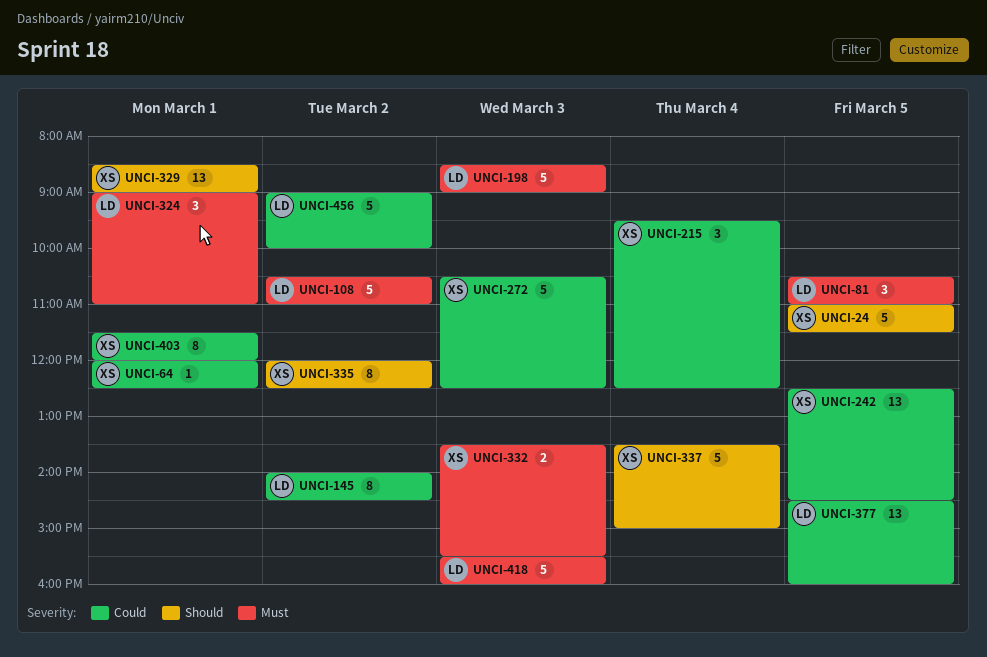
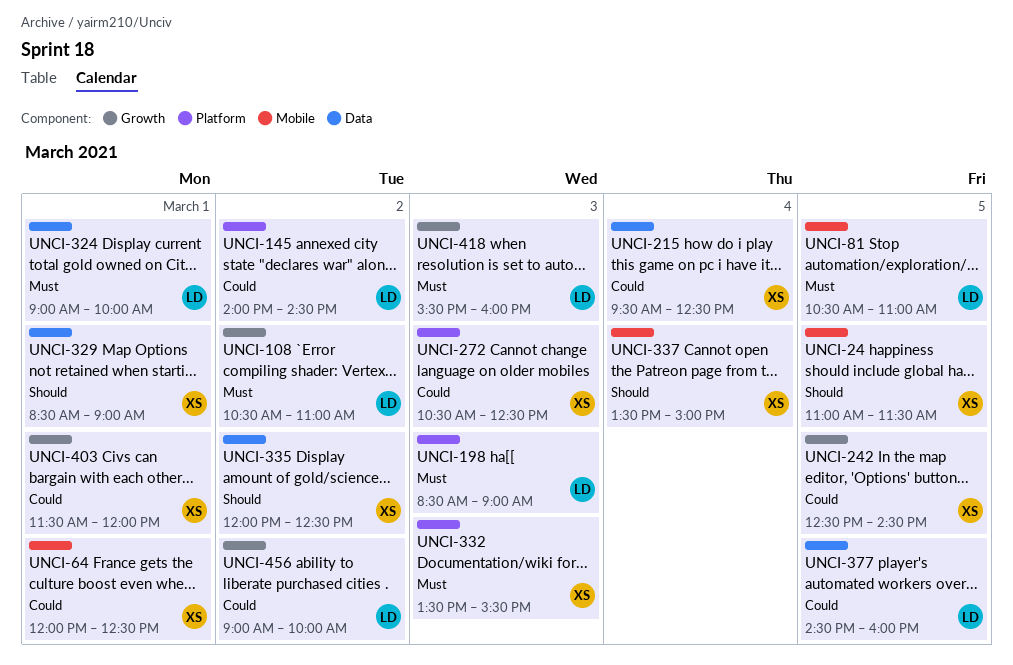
UNCI-324, ends: 11:00 -> 10:00

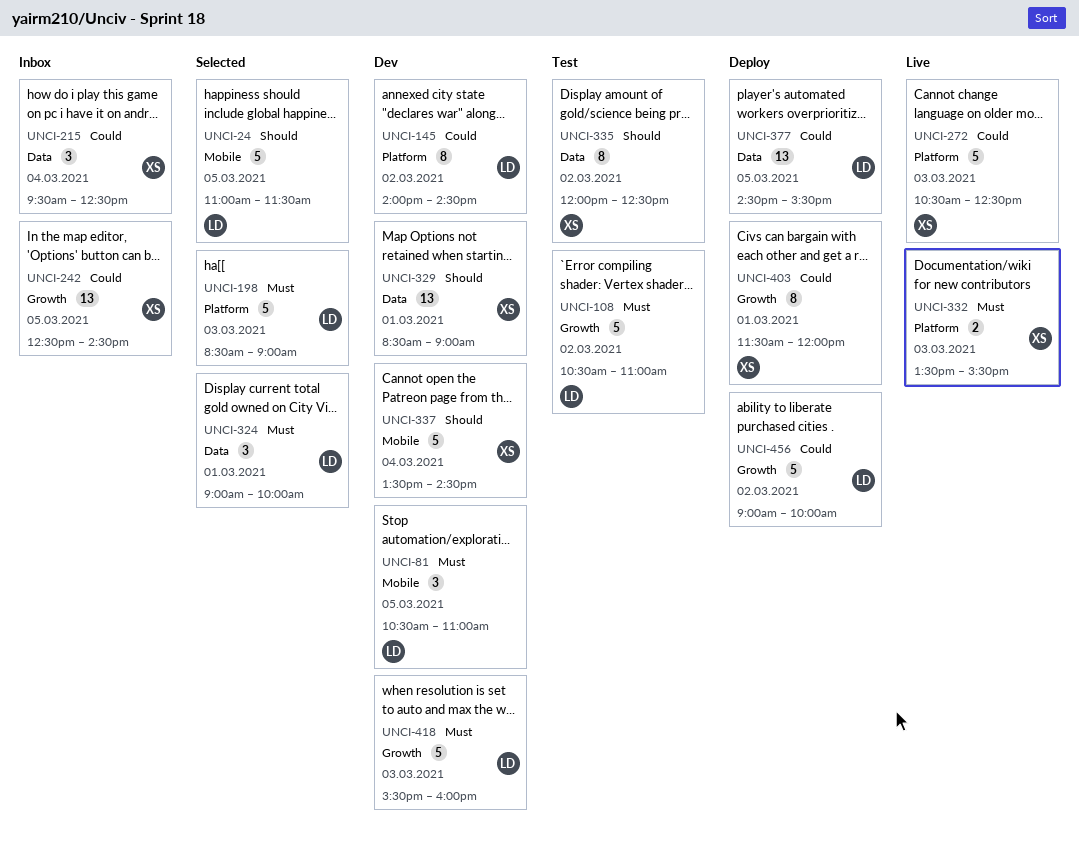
UNCI-24, owner: XS -> LD
UNCI-64: present -> none
UNCI-337, ends: 15:00 -> 14:30
UNCI-377, ends: 16:00 -> 15:30

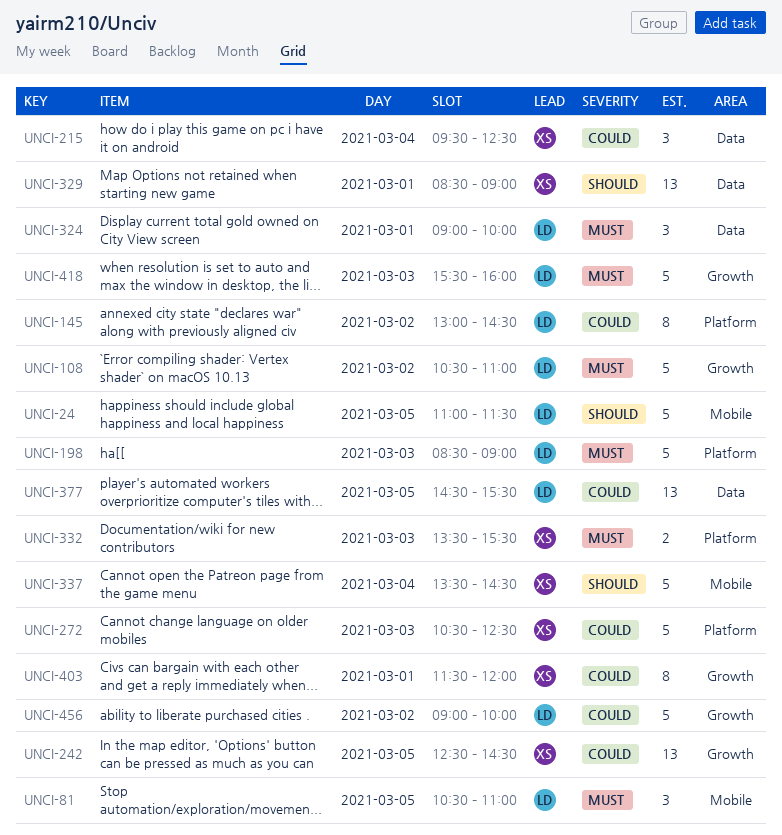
UNCI-145, begins: 14:00 -> 13:00
UNCI-335: present -> none

